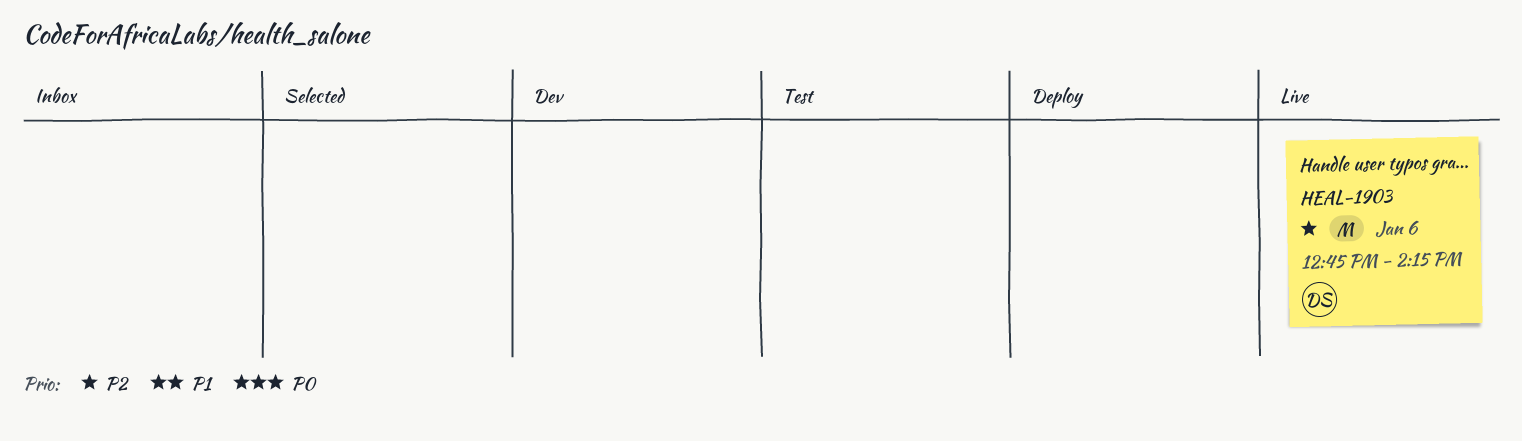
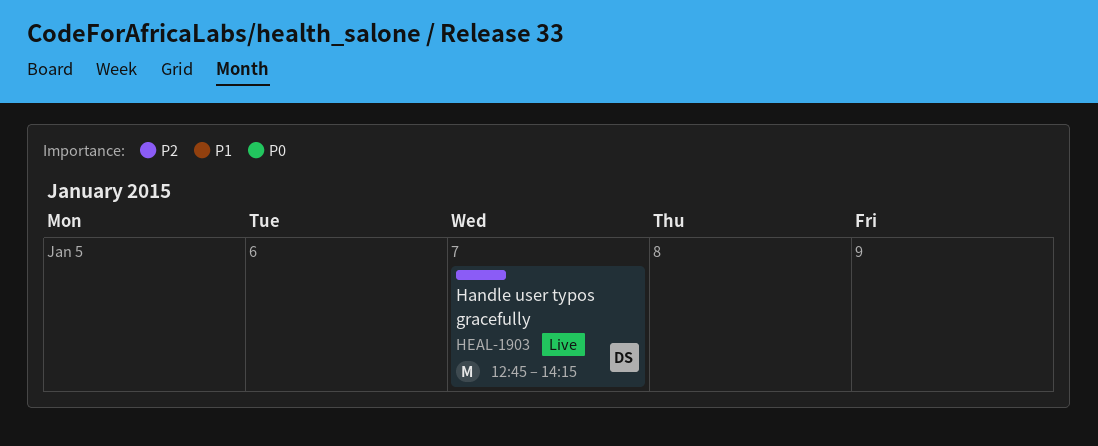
HEAL-1903, day: Jan 6 -> Jan 7

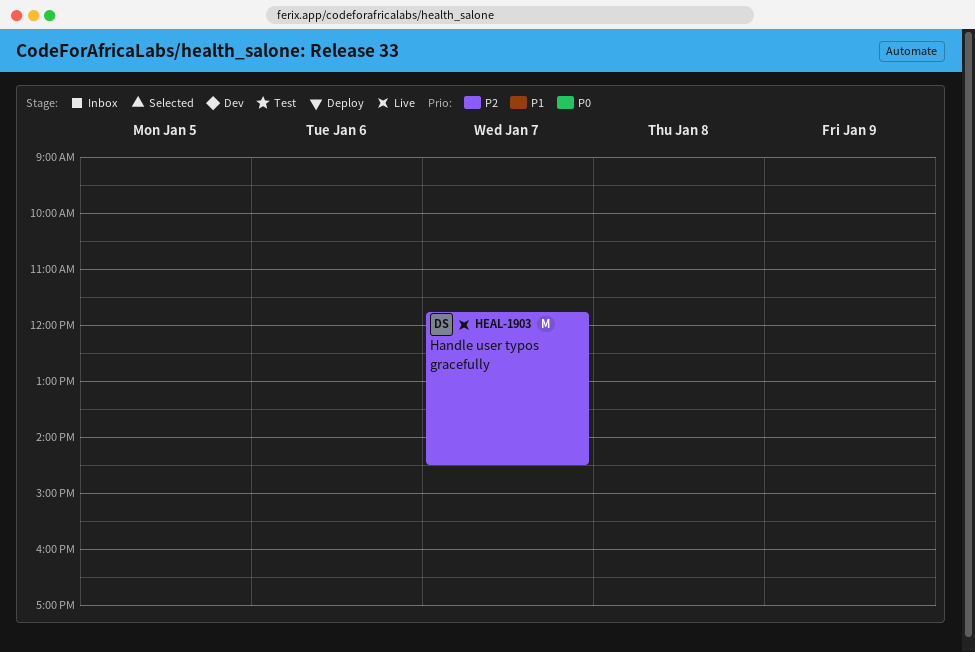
HEAL-1903, begins: 12:45 -> 11:45
HEAL-1903, ends: 14:15 -> 14:30

